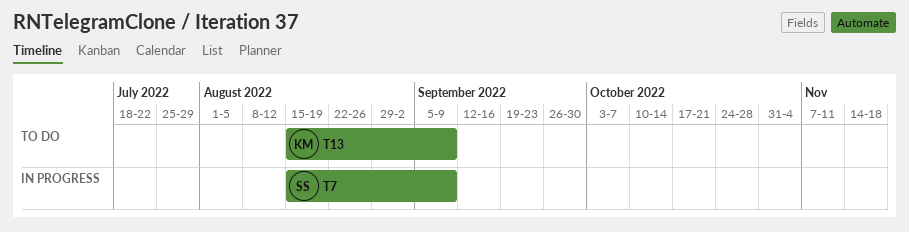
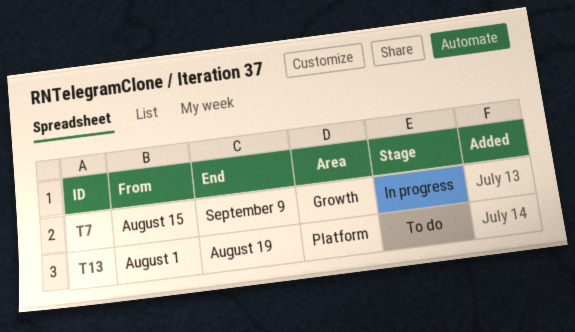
T13, start: Aug 15 -> Aug 1
T13, due: Sep 9 -> Aug 19

